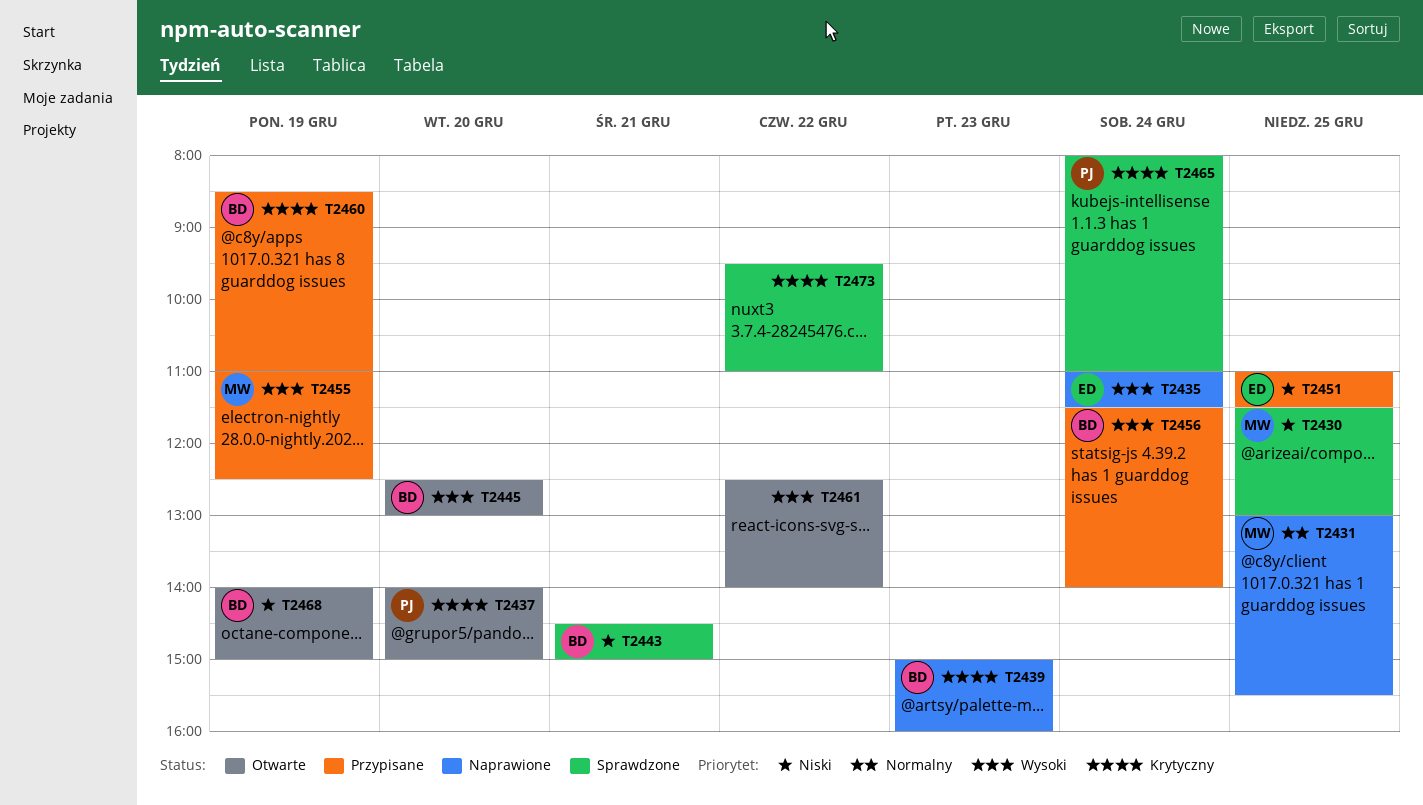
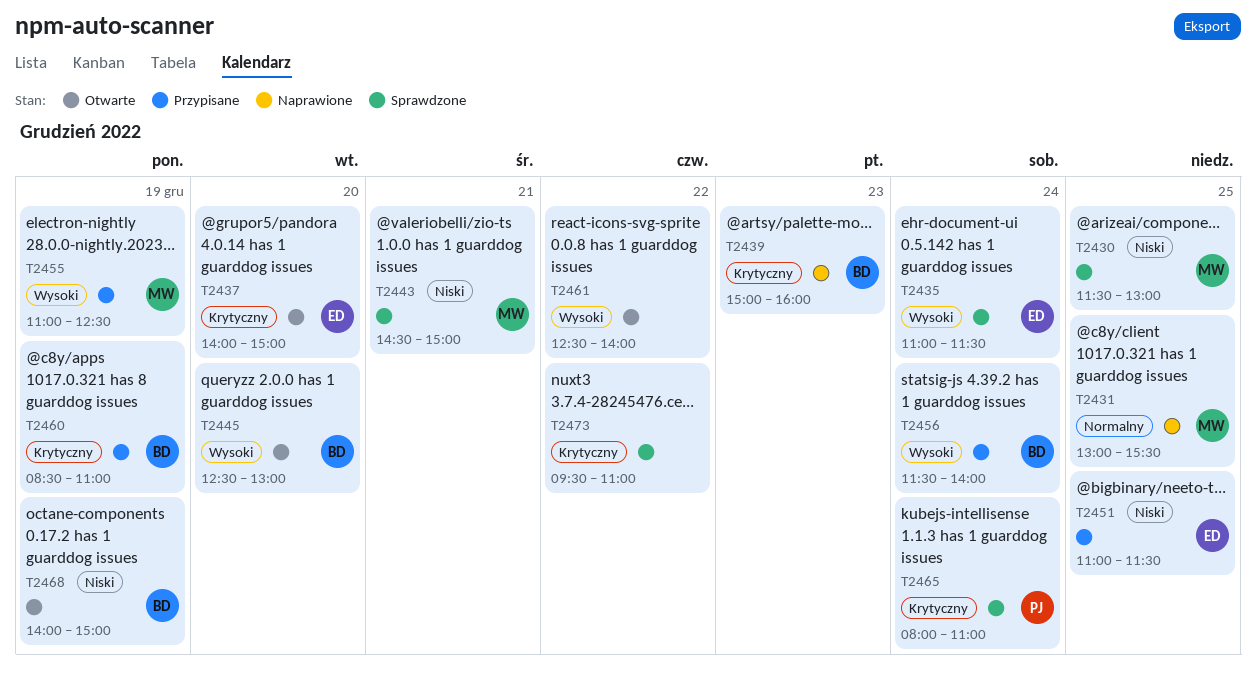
T2435, status: Naprawione -> Sprawdzone
T2437, owner: PJ -> ED
T2443, owner: BD -> MW

